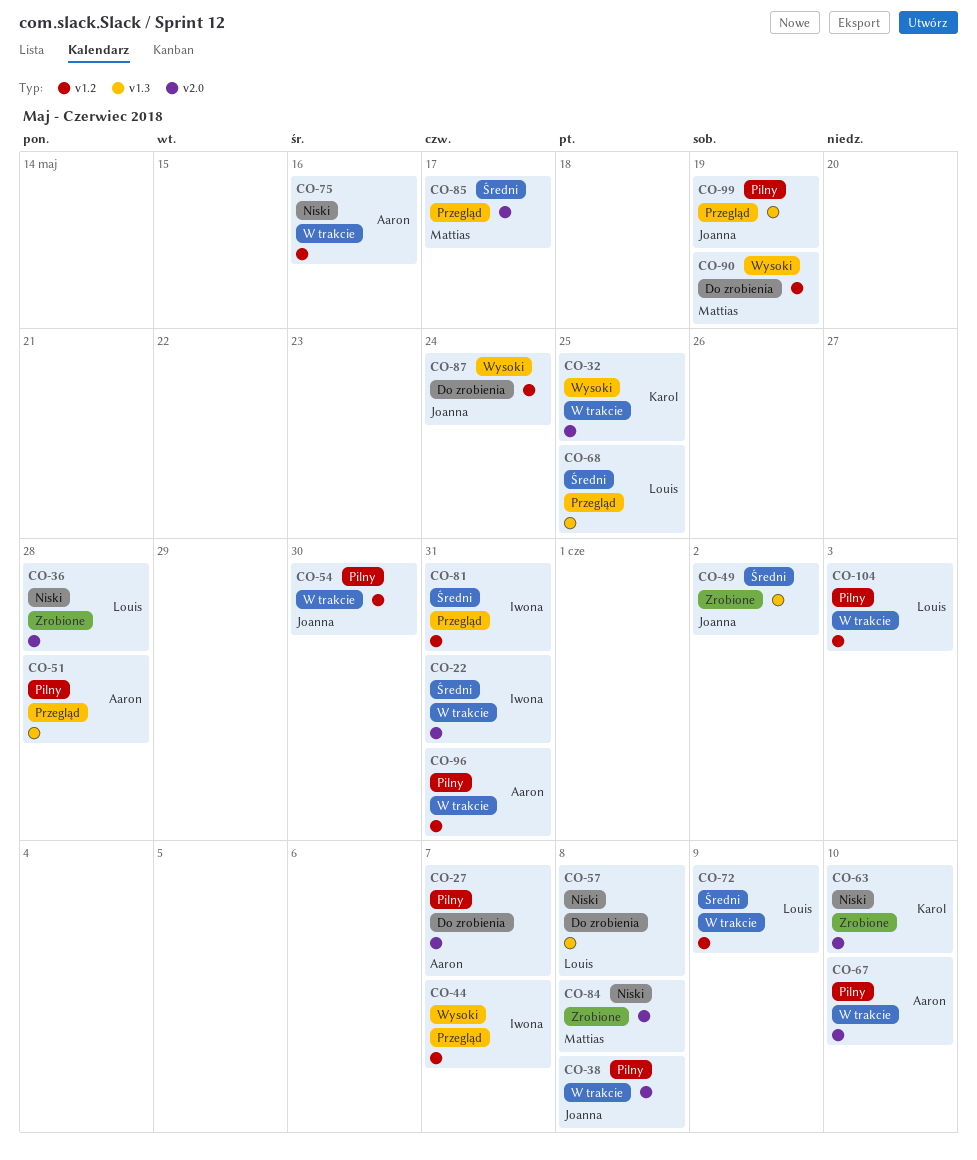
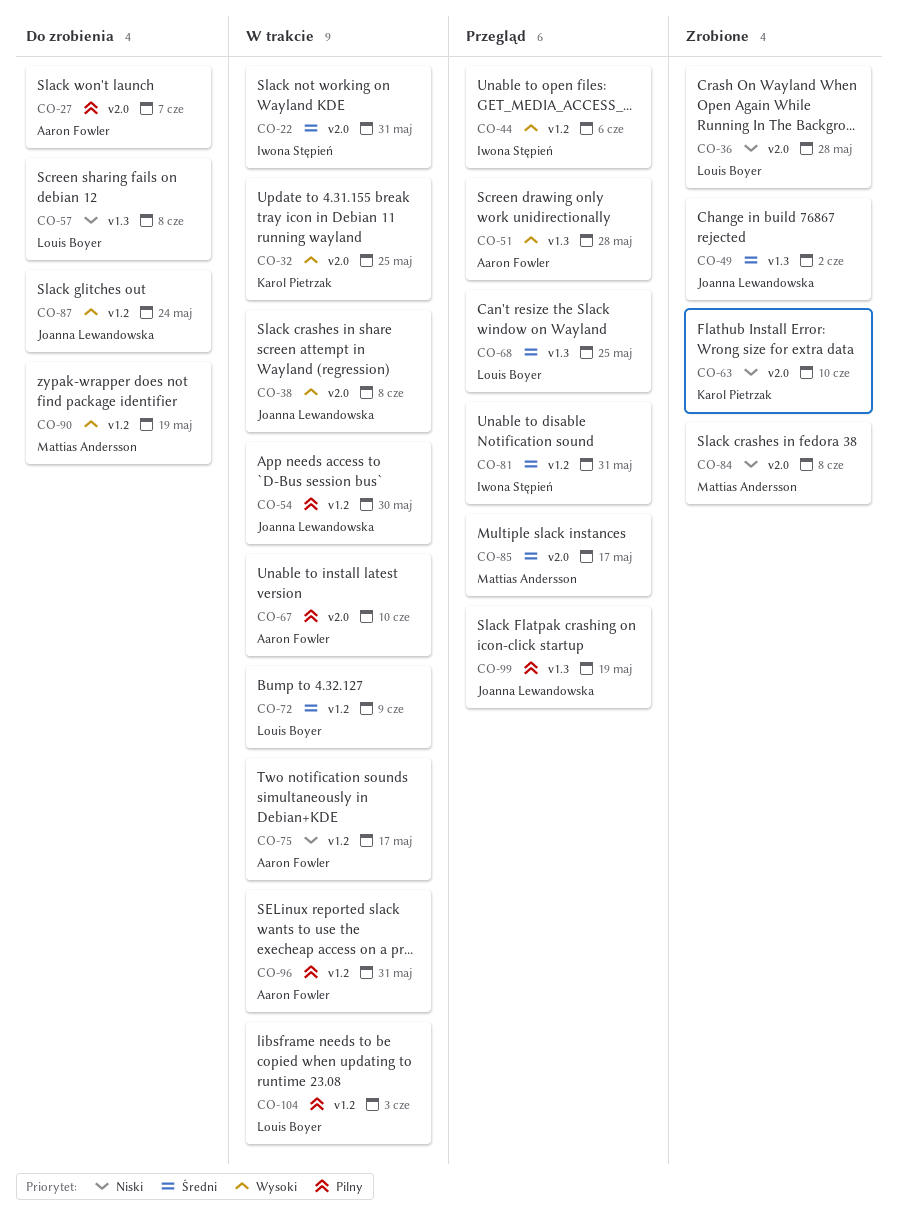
CO-38, priority: Pilny -> Wysoki
CO-44, due: Jun 7 -> Jun 6
CO-51, priority: Pilny -> Wysoki
CO-75, due: May 16 -> May 17

